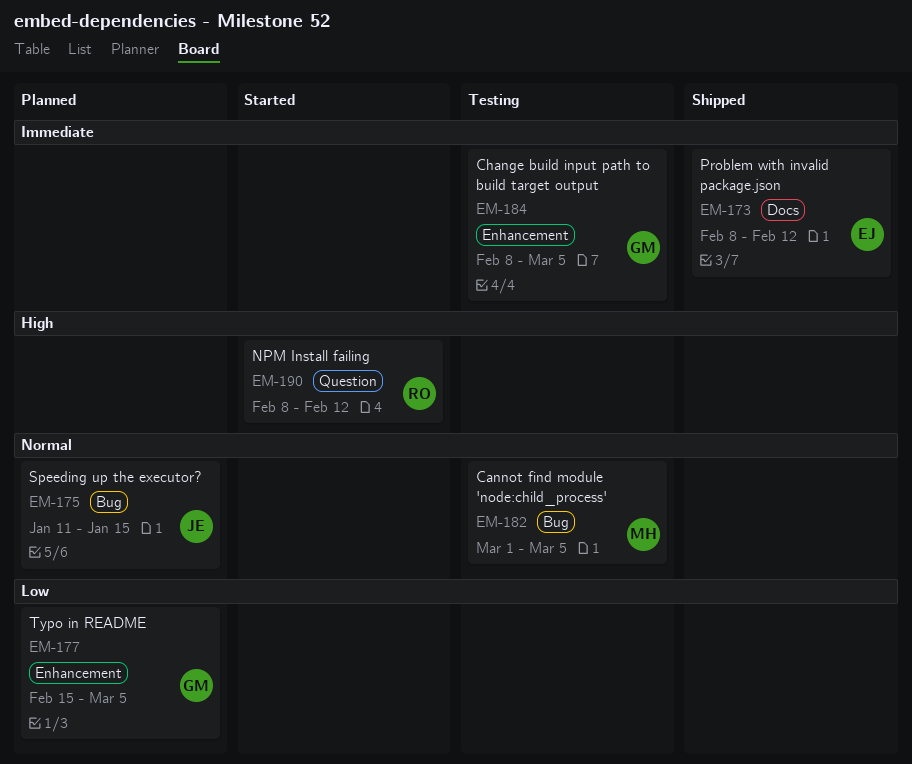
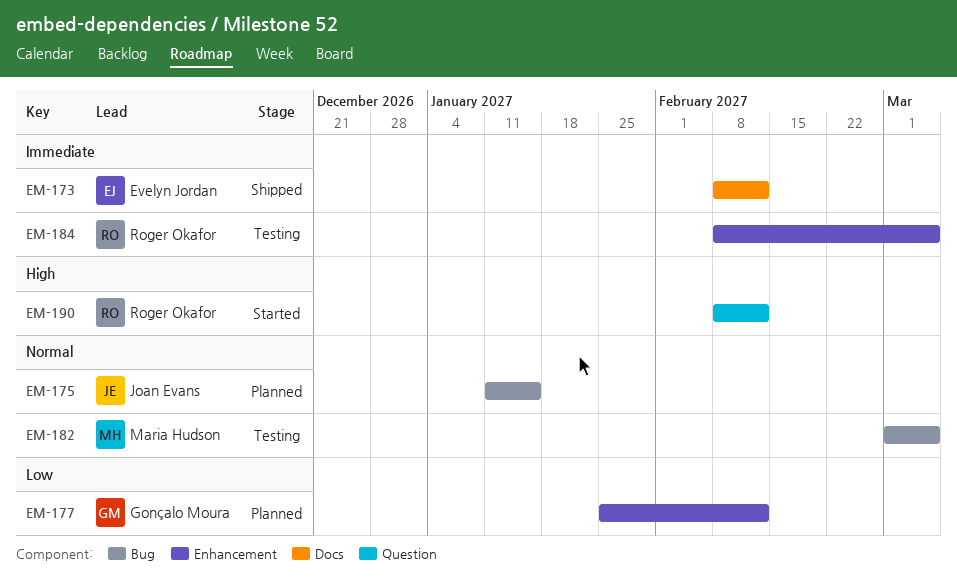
EM-177, start: Feb 15 -> Jan 25
EM-177, due: Mar 5 -> Feb 12
EM-184, owner: Gonçalo Moura -> Roger Okafor

